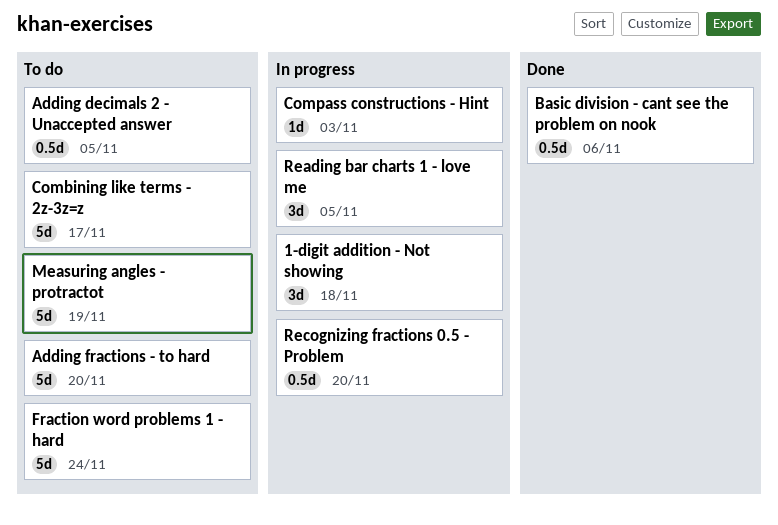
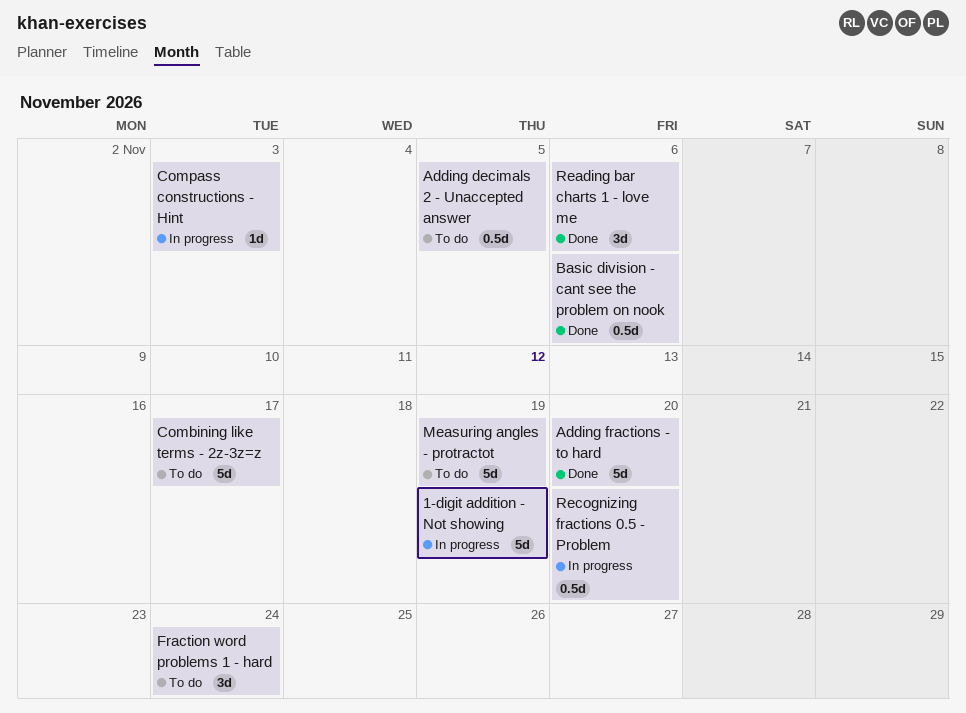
1-digit addition - Not showing, estimate: 3d -> 5d
1-digit addition - Not showing, due: Nov 18 -> Nov 19
Adding fractions - to hard, status: To do -> Done
Fraction word problems 1 - hard, estimate: 5d -> 3d
Reading bar charts 1 - love me, status: In progress -> Done
Reading bar charts 1 - love me, due: Nov 5 -> Nov 6

